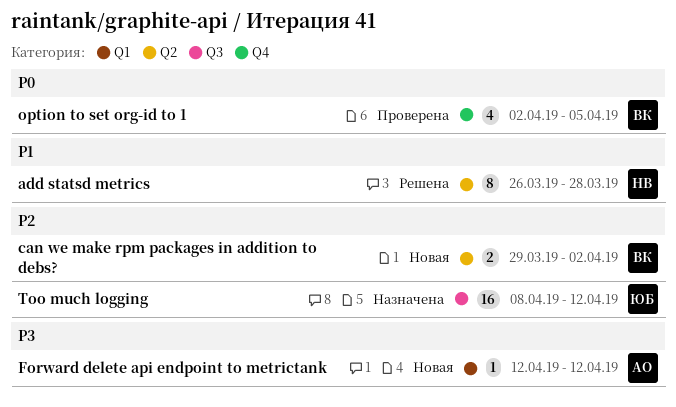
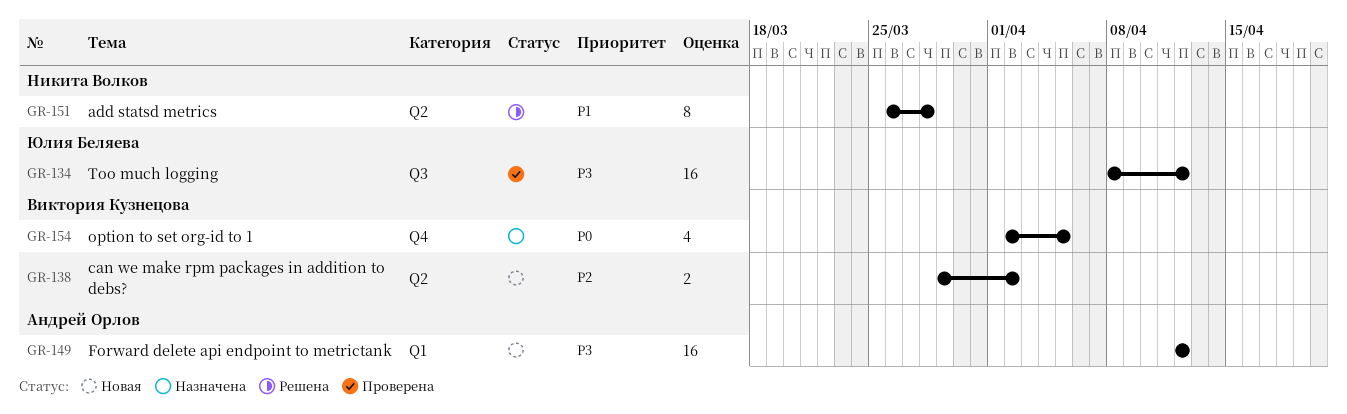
Forward delete api endpoint to metrictank, estimate: 1 -> 16
option to set org-id to 1, status: Проверена -> Назначена
Too much logging, status: Назначена -> Проверена
Too much logging, priority: P2 -> P3

